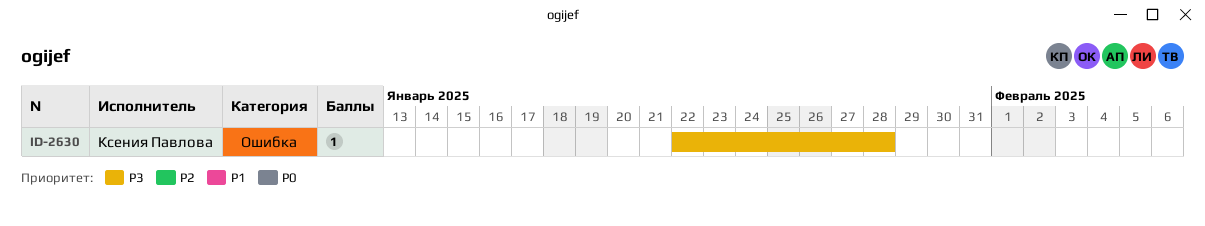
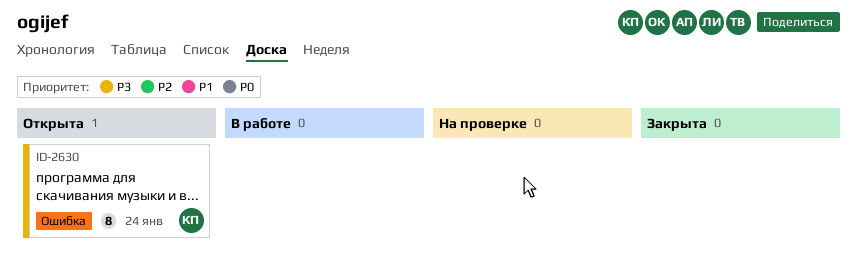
ID-2630, estimate: 1 -> 8
ID-2630, due: Jan 28 -> Jan 24

